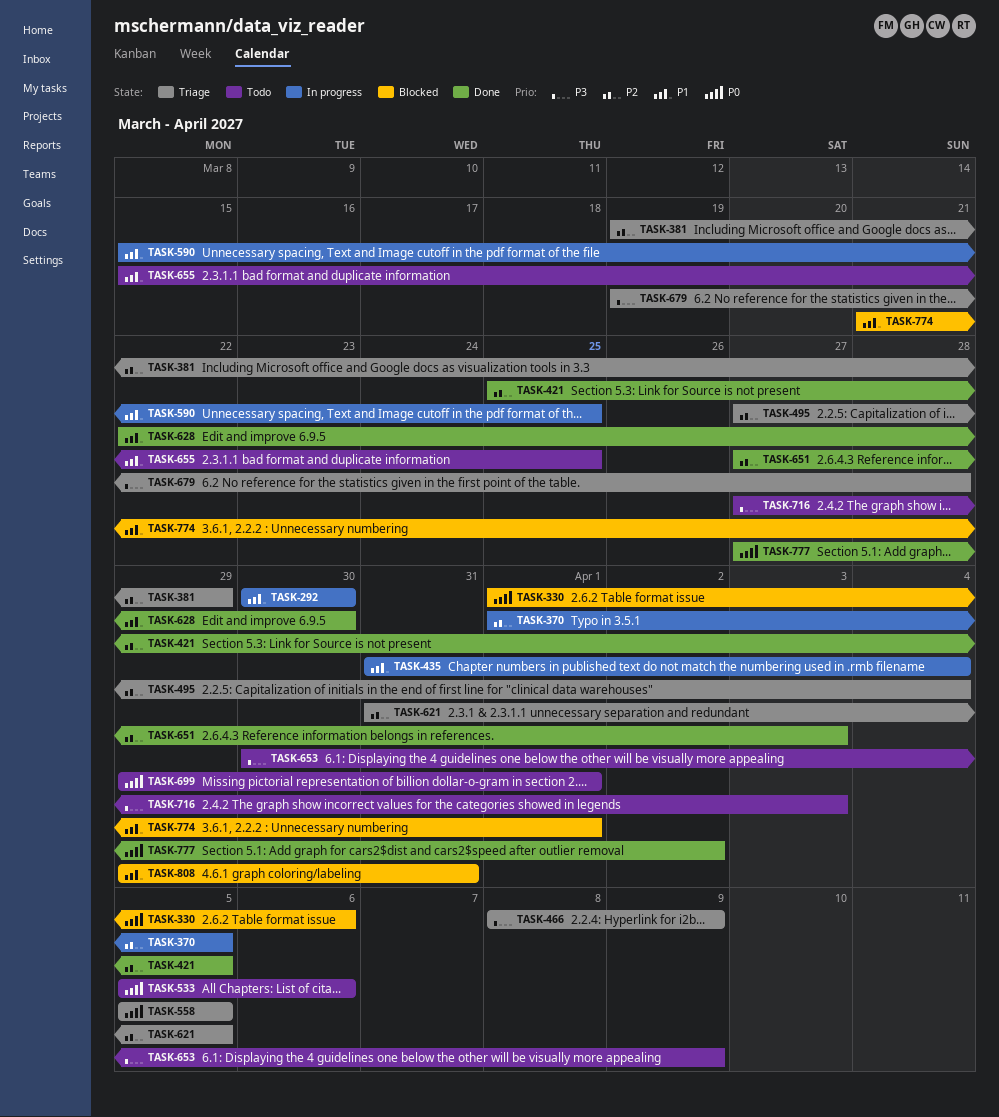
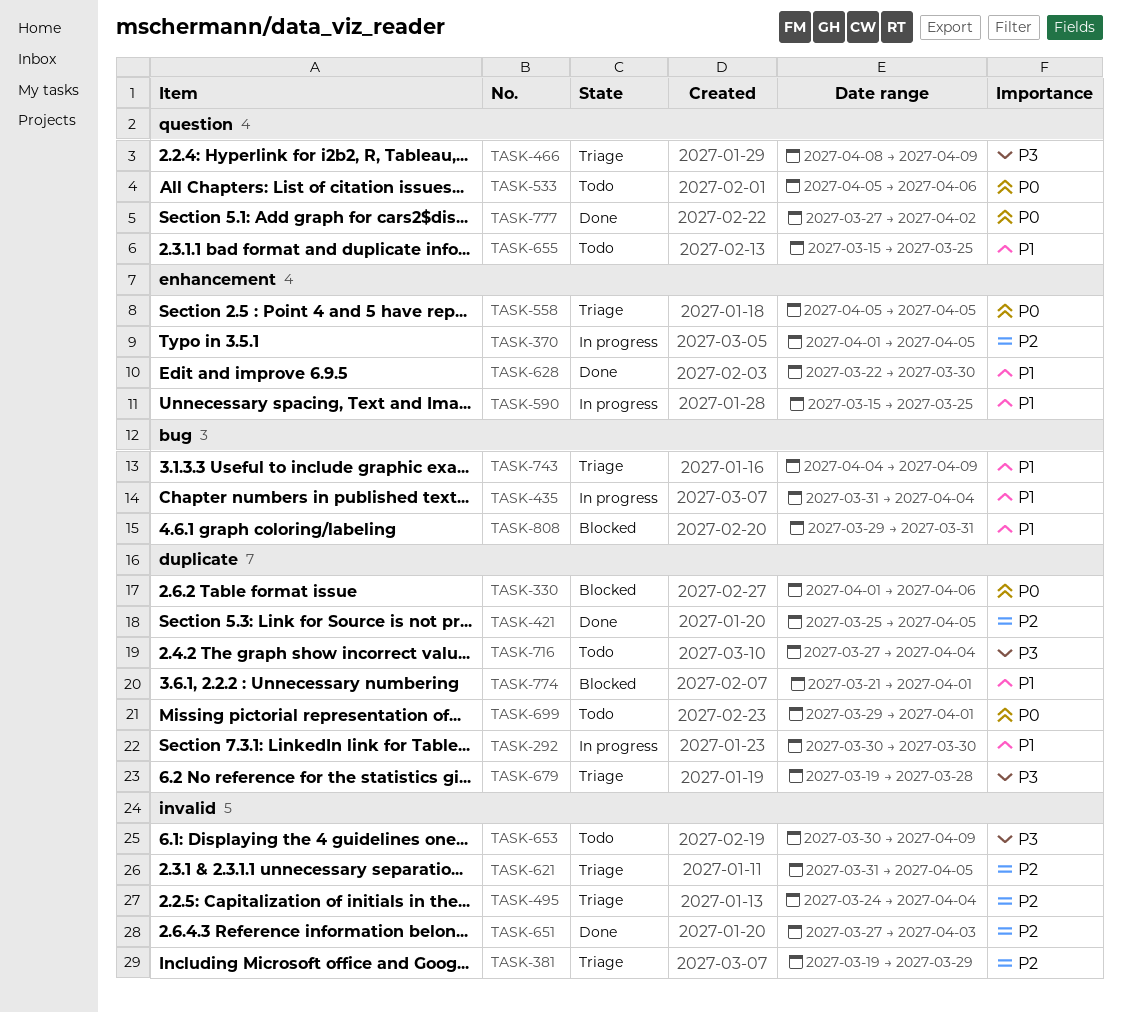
TASK-495, start: Mar 27 -> Mar 24
TASK-716, due: Apr 3 -> Apr 4
TASK-743: none -> present

